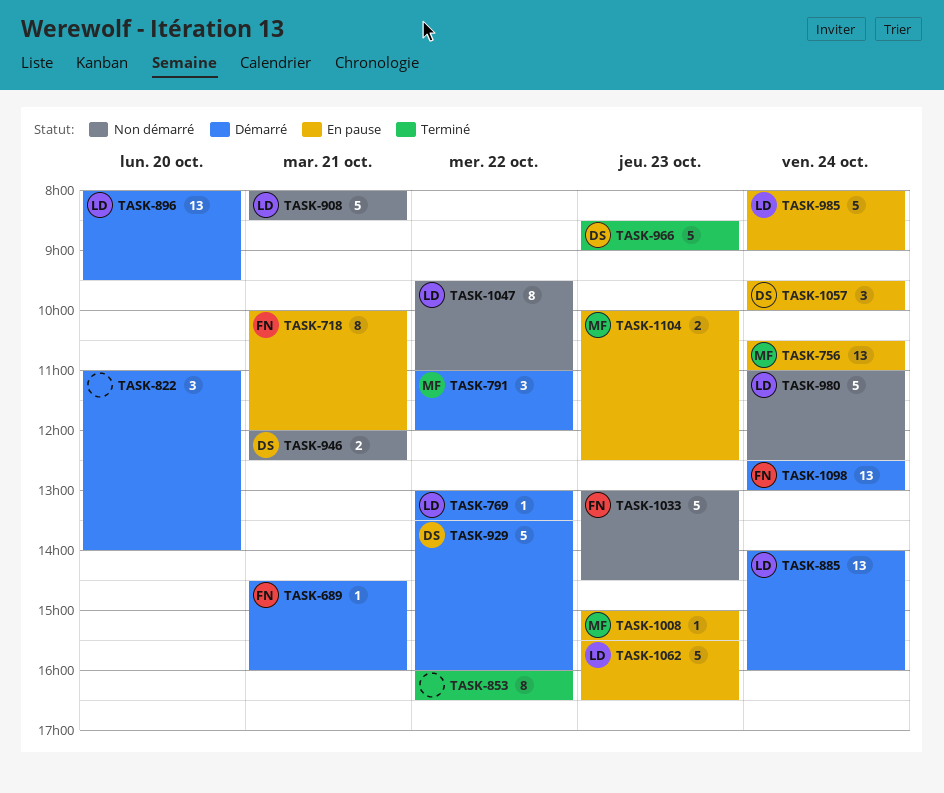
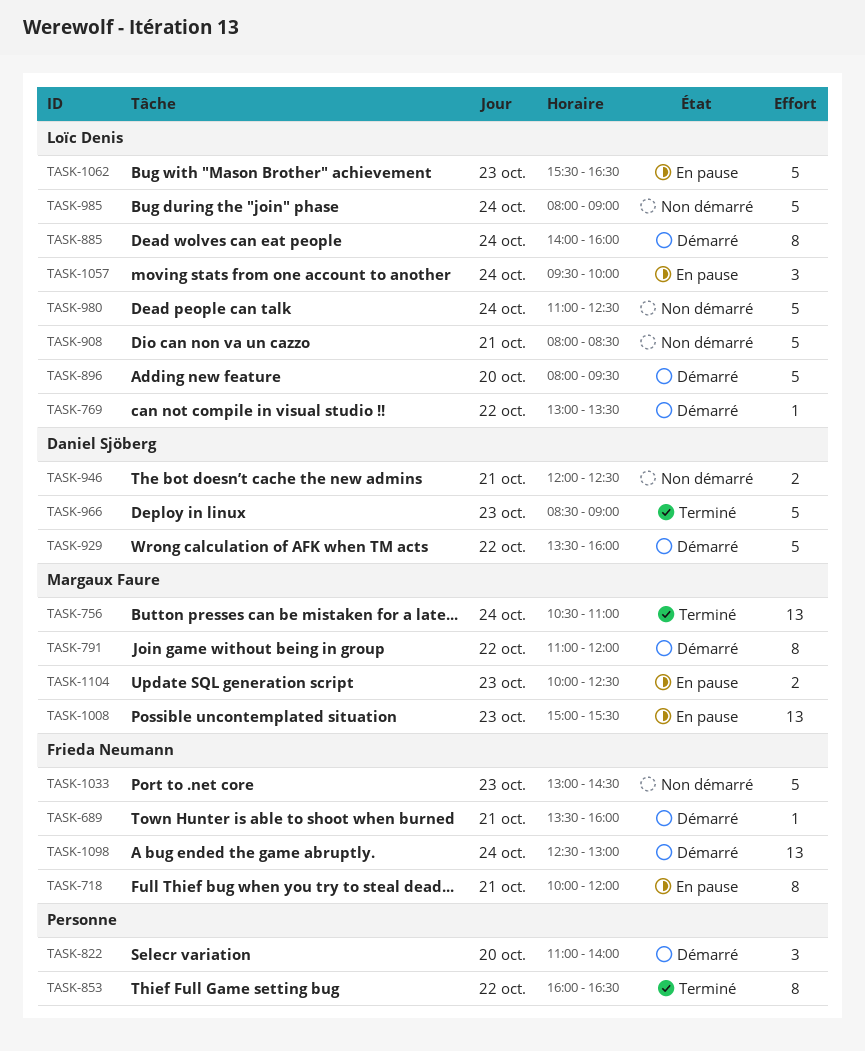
TASK-689, begins: 14:30 -> 13:30
TASK-756, status: En pause -> Terminé
TASK-791, estimate: 3 -> 8
TASK-885, estimate: 13 -> 8
TASK-896, estimate: 13 -> 5
TASK-985, status: En pause -> Non démarré
TASK-1008, estimate: 1 -> 13
TASK-1047: present -> none
TASK-1057, owner: Daniel Sjöberg -> Loïc Denis

